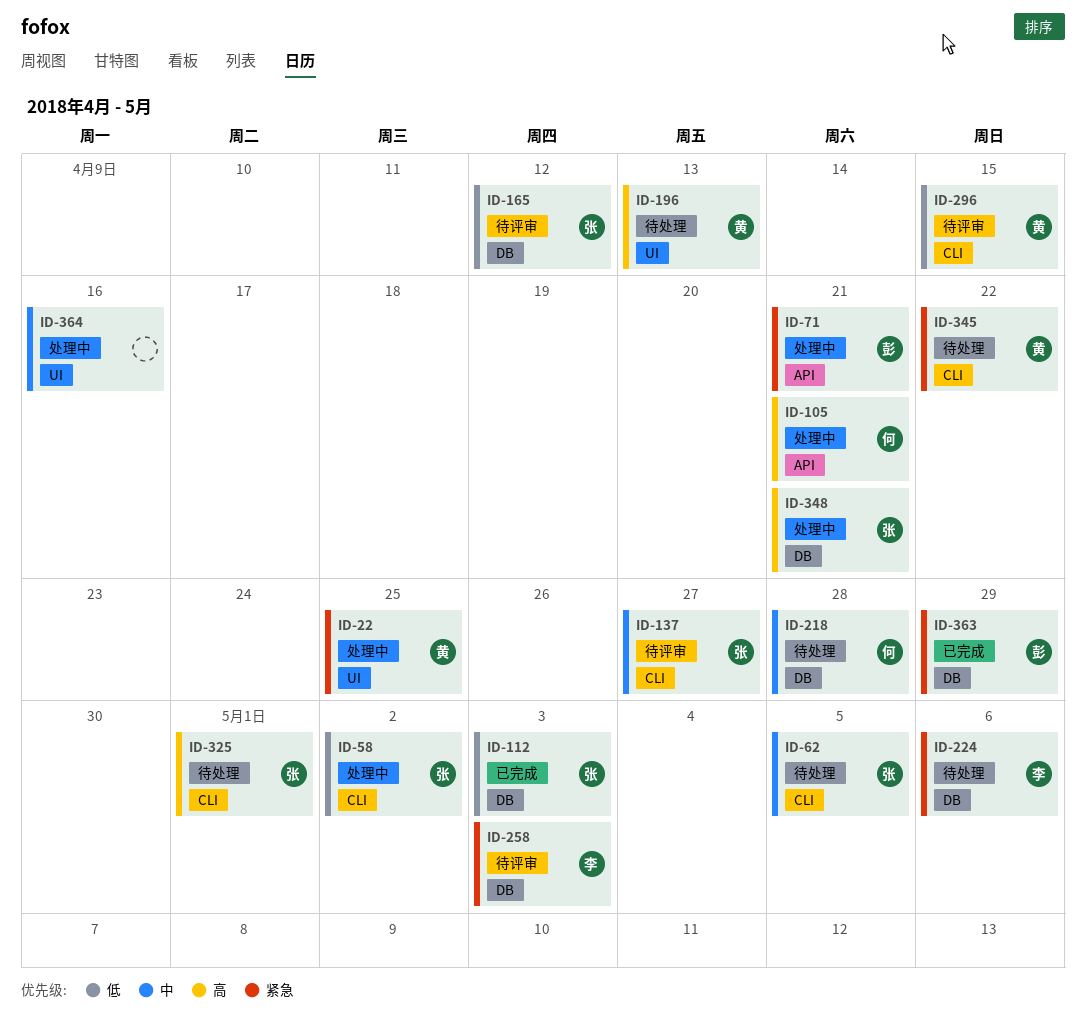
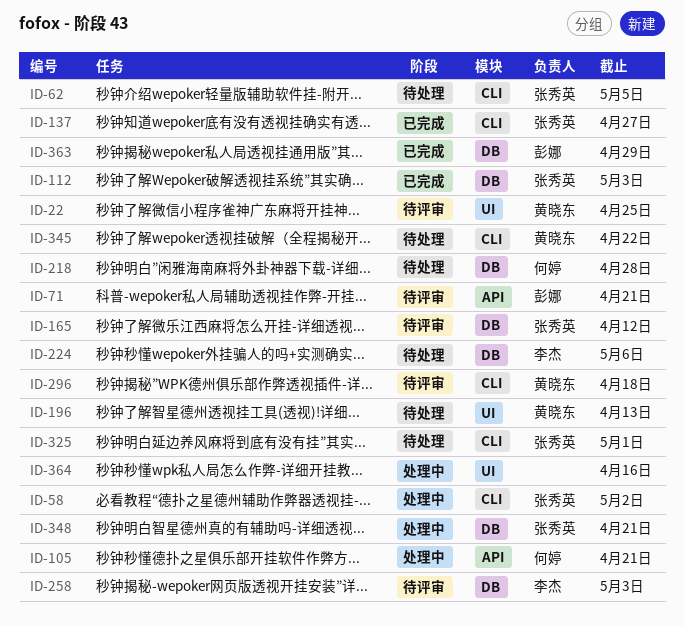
ID-22, status: 处理中 -> 待评审
ID-71, status: 处理中 -> 待评审
ID-137, status: 待评审 -> 已完成
ID-296, due: Apr 15 -> Apr 18

